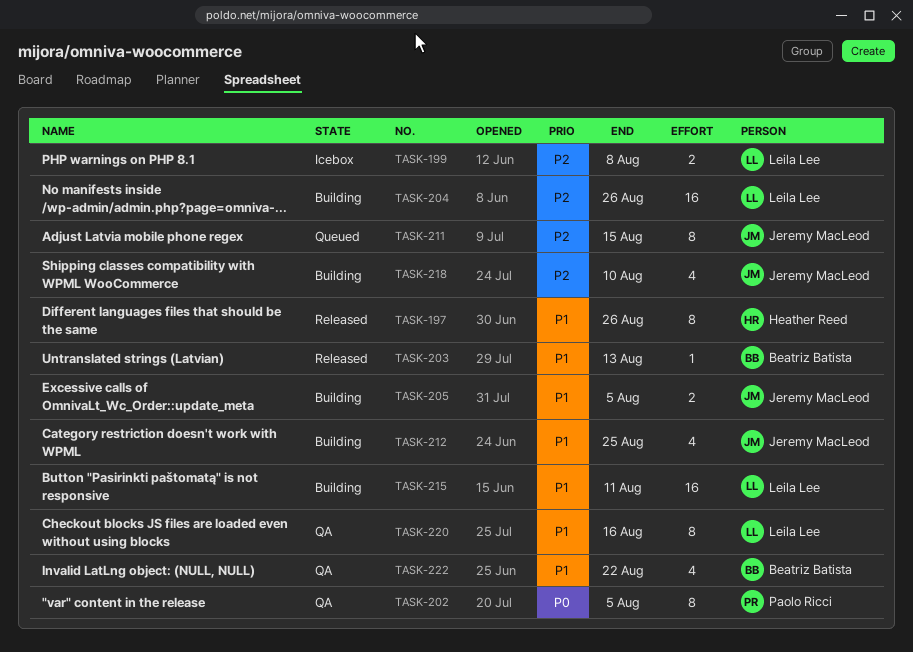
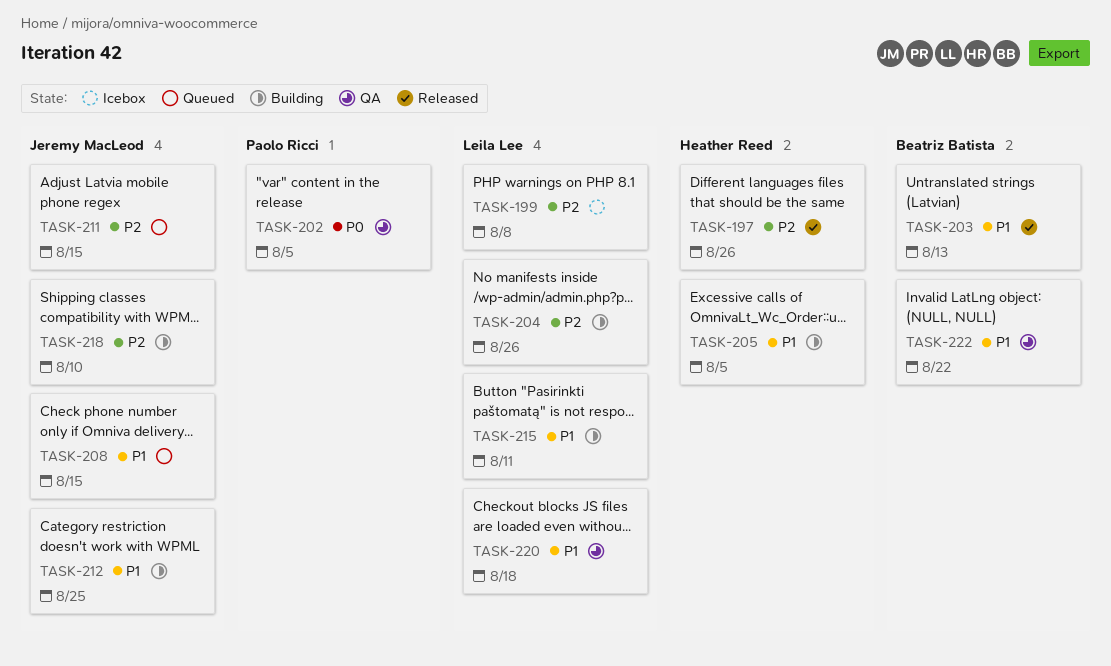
TASK-197, priority: P1 -> P2
TASK-205, owner: Jeremy MacLeod -> Heather Reed
TASK-208: none -> present
TASK-220, due: Aug 16 -> Aug 18

